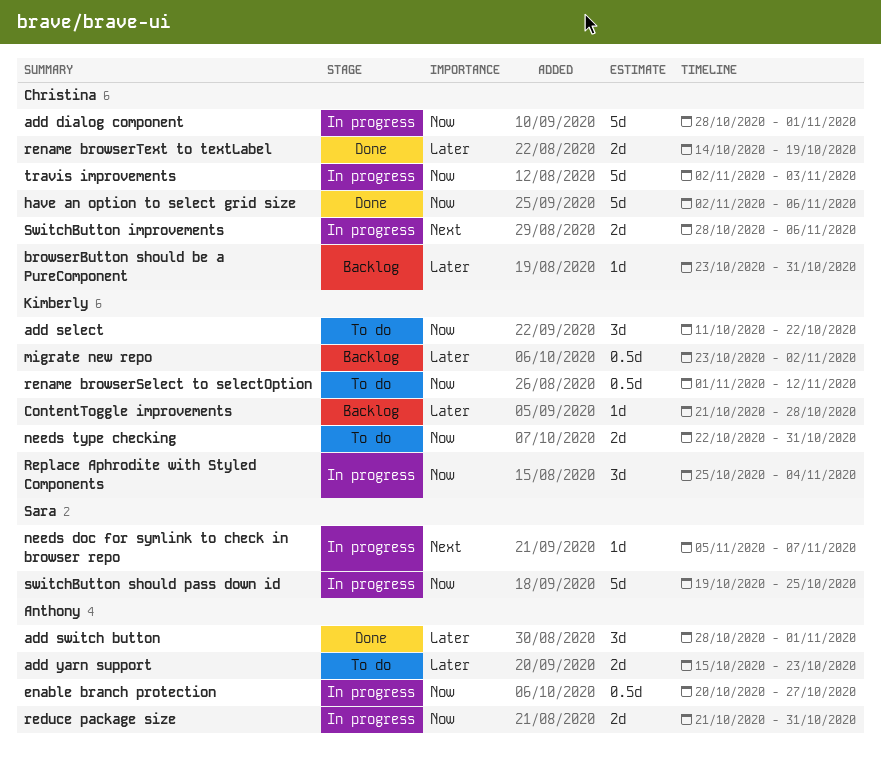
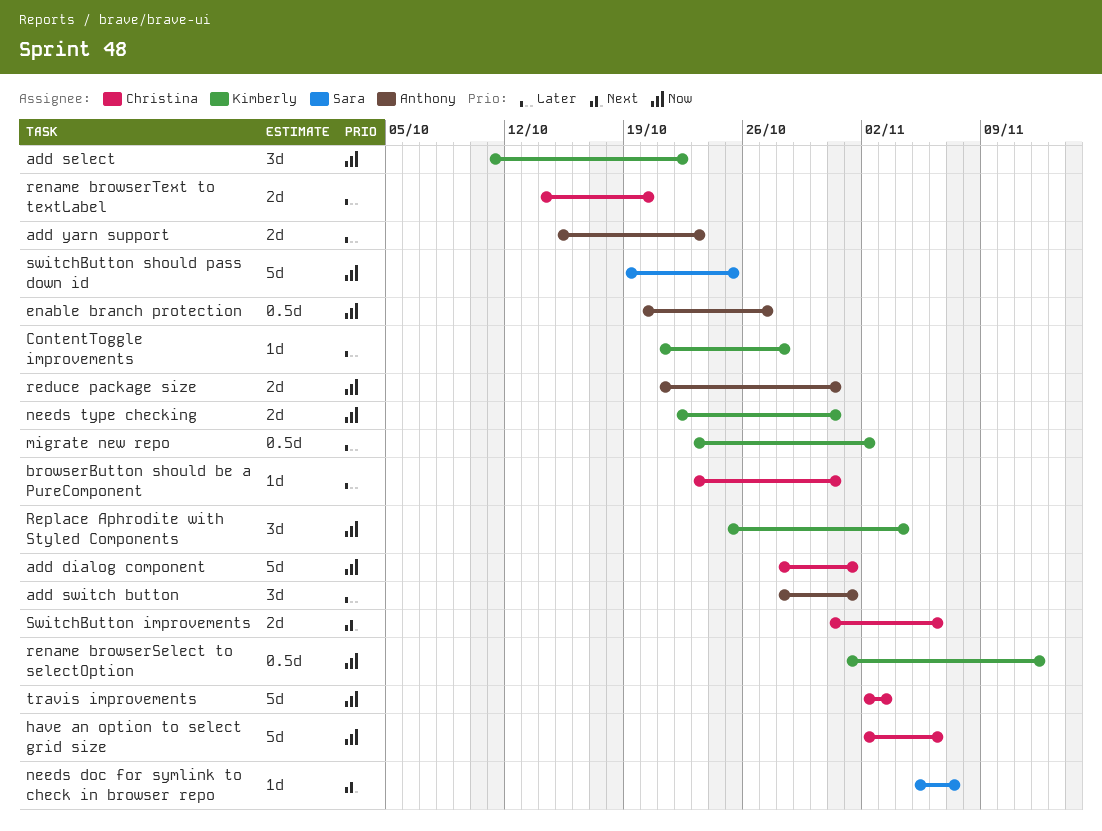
rename browserText to textLabel, due: Oct 19 -> Oct 20
SwitchButton improvements, start: Oct 28 -> Oct 31

